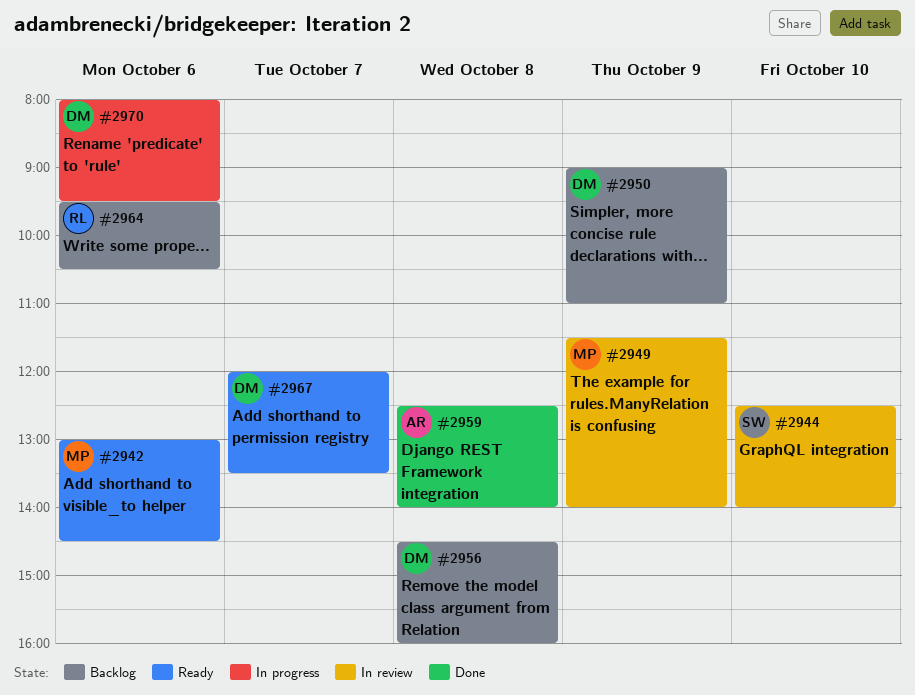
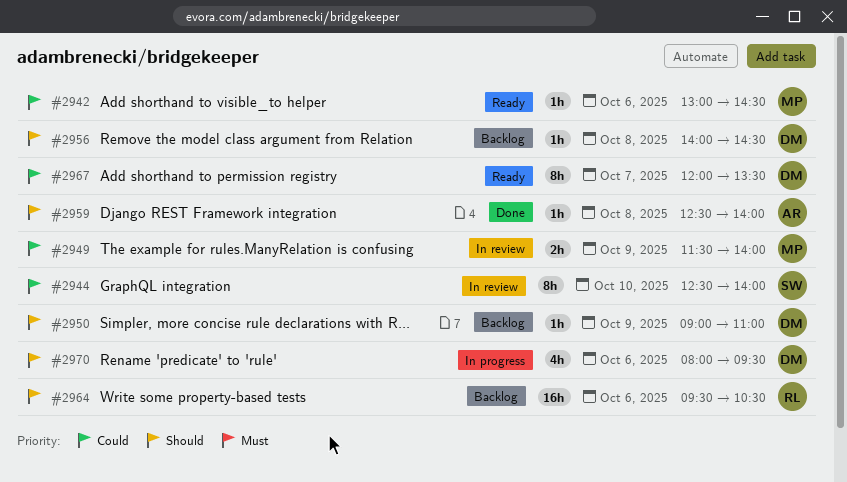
#2956, begins: 14:30 -> 14:00
#2956, ends: 16:00 -> 14:30

